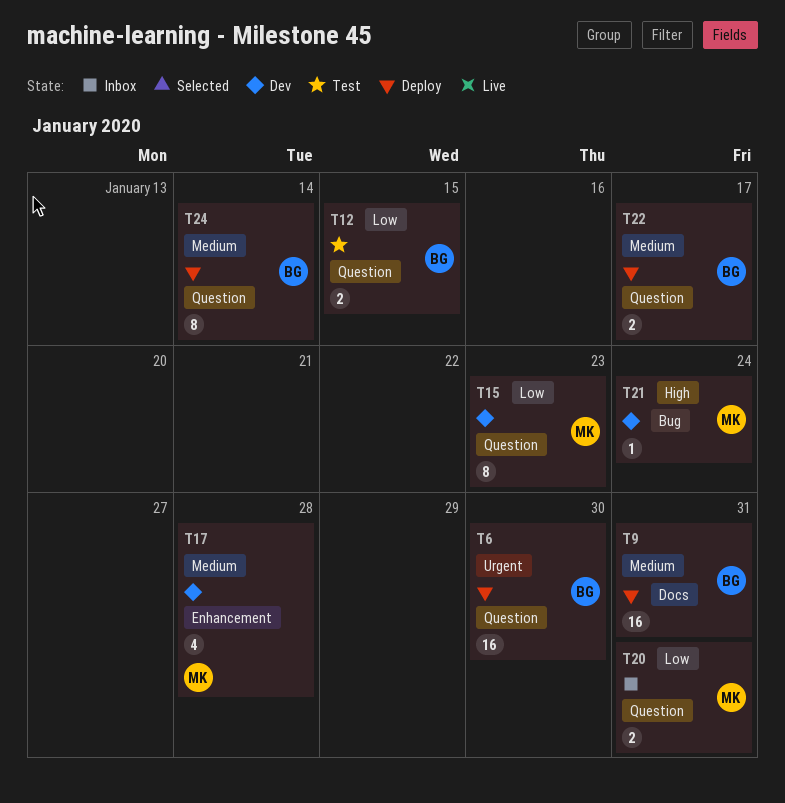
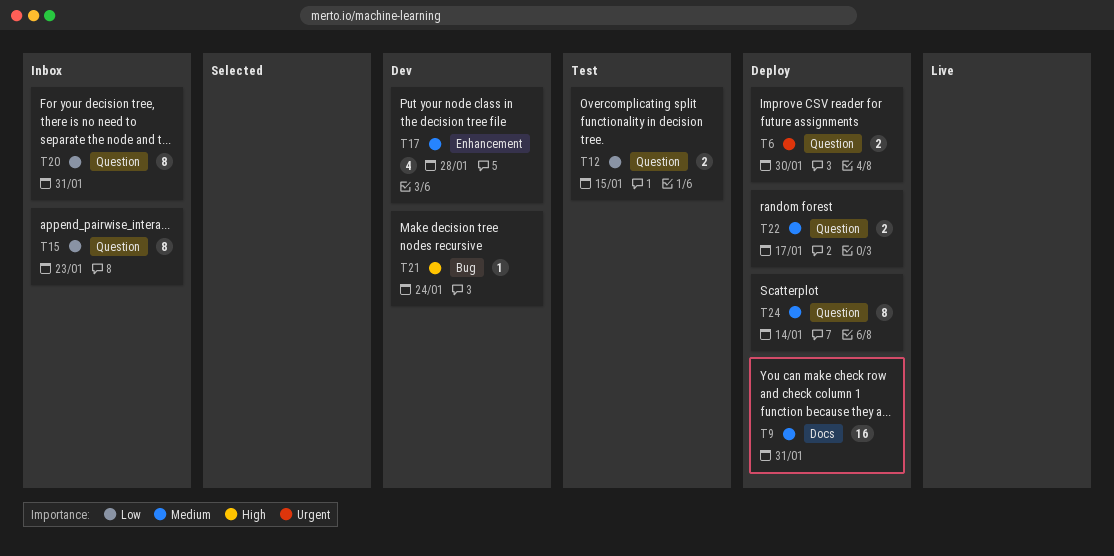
T6, estimate: 16 -> 2
T15, status: Dev -> Inbox
T20, estimate: 2 -> 8

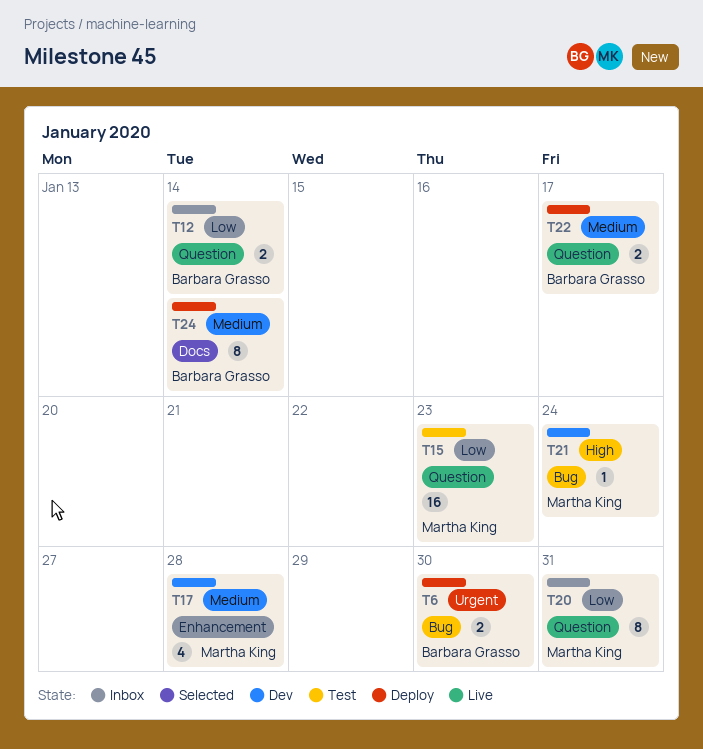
T6, label: Question -> Bug
T9: present -> none
T12, status: Test -> Inbox
T12, due: Jan 15 -> Jan 14
T15, status: Inbox -> Test
T15, estimate: 8 -> 16
T24, label: Question -> Docs

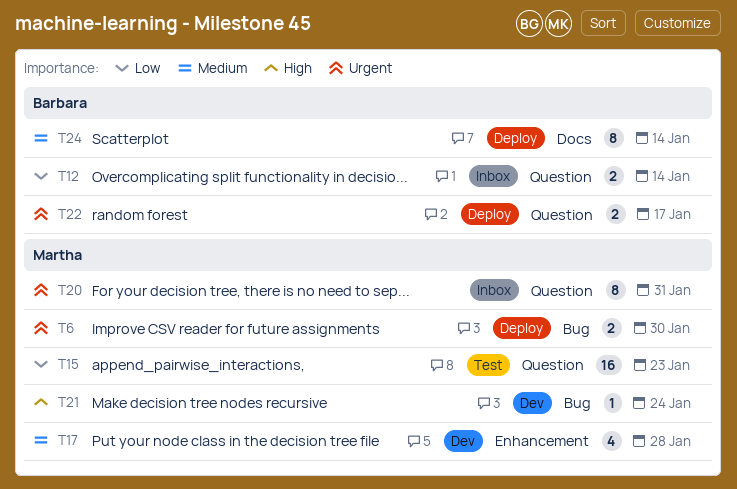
T6, owner: Barbara Grasso -> Martha King
T20, priority: Low -> Urgent
T22, priority: Medium -> Urgent

